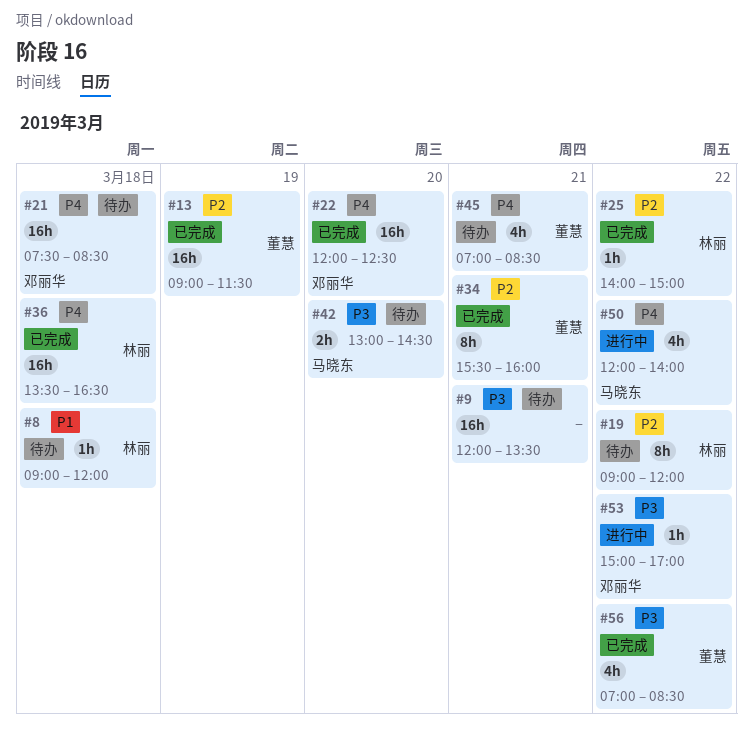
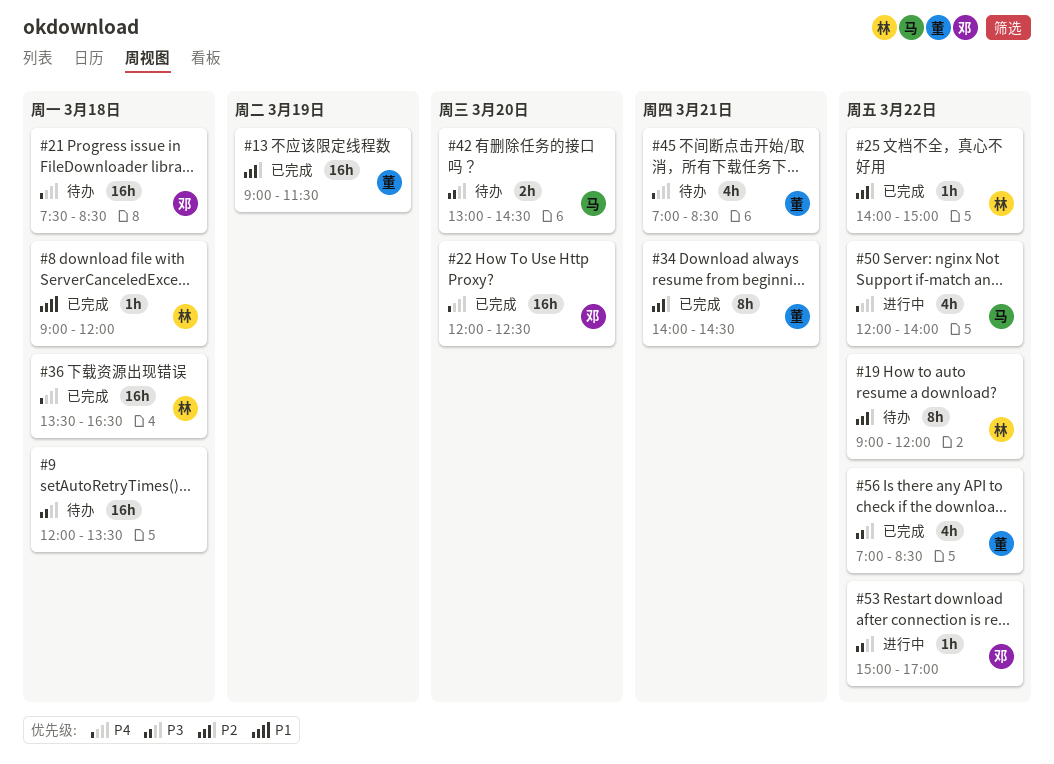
#8, status: 待办 -> 已完成
#9, day: Mar 21 -> Mar 18
#34, begins: 15:30 -> 14:00
#34, ends: 16:00 -> 14:30

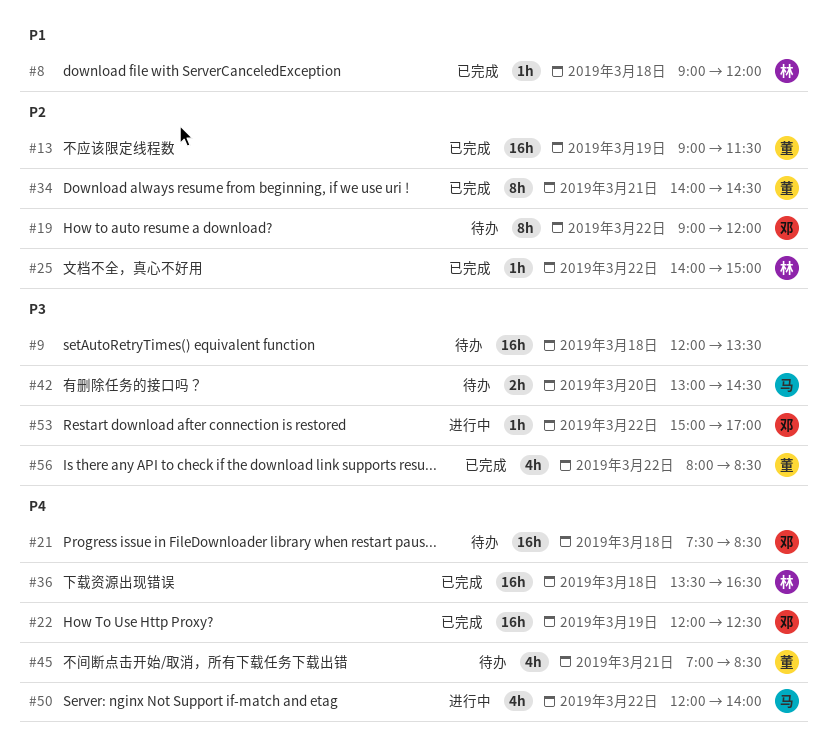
#19, owner: 林 -> 邓
#22, day: Mar 20 -> Mar 19
#56, begins: 07:00 -> 08:00

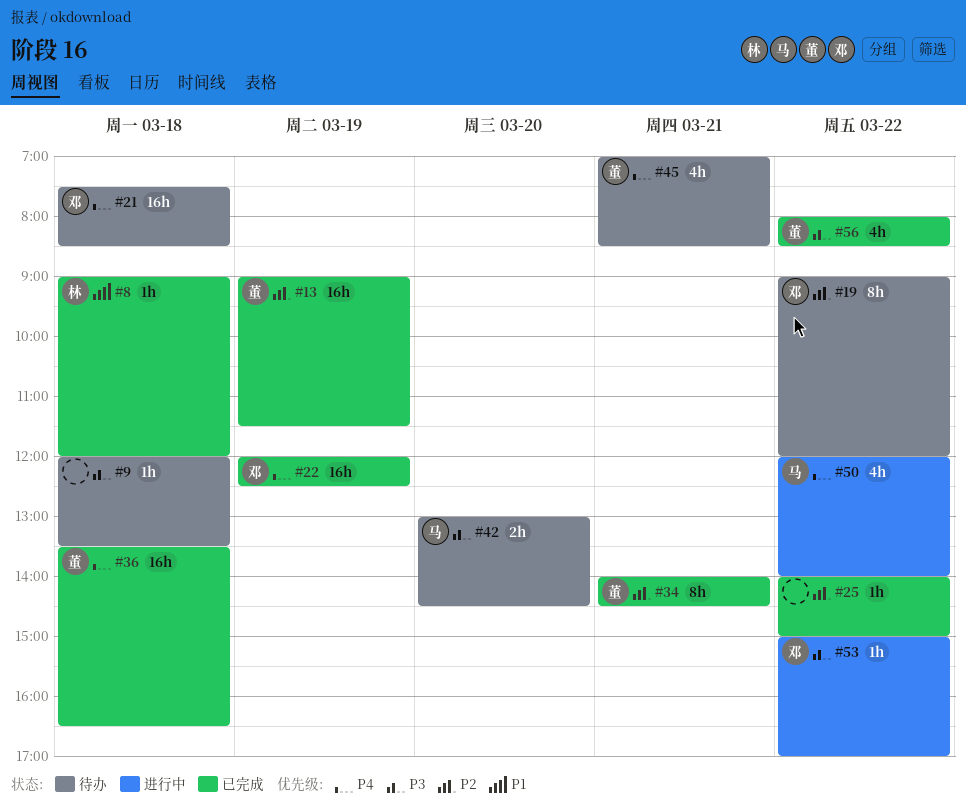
#9, estimate: 16h -> 1h
#25, owner: 林 -> none
#36, owner: 林 -> 董

